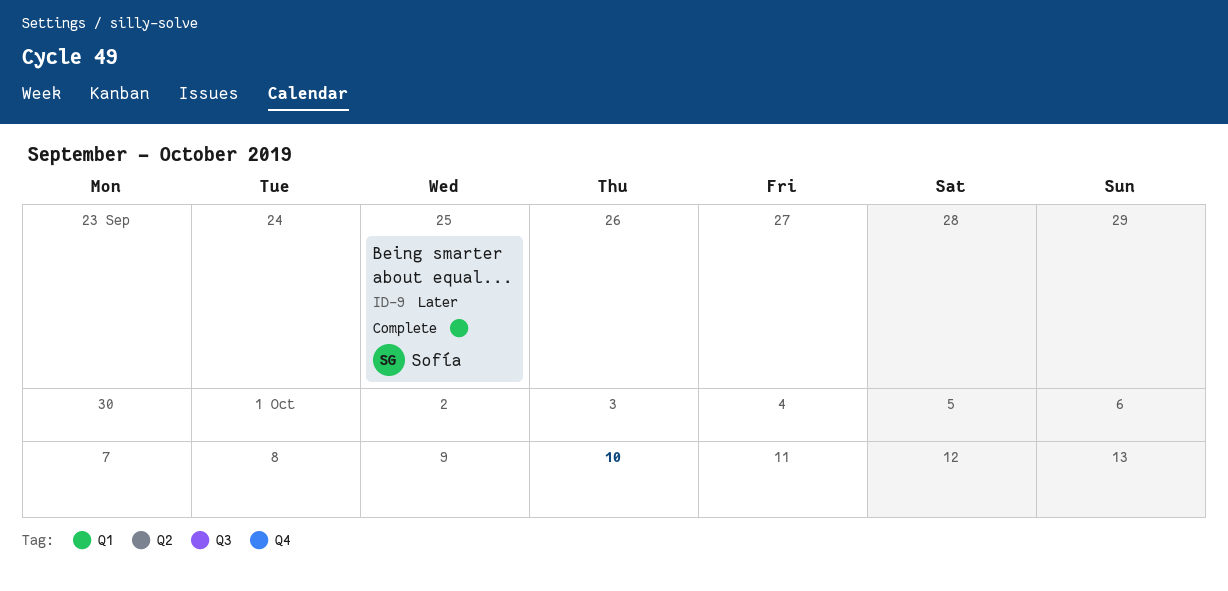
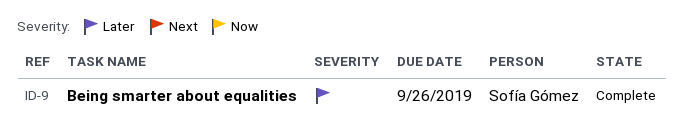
ID-9, due: Sep 25 -> Sep 26

